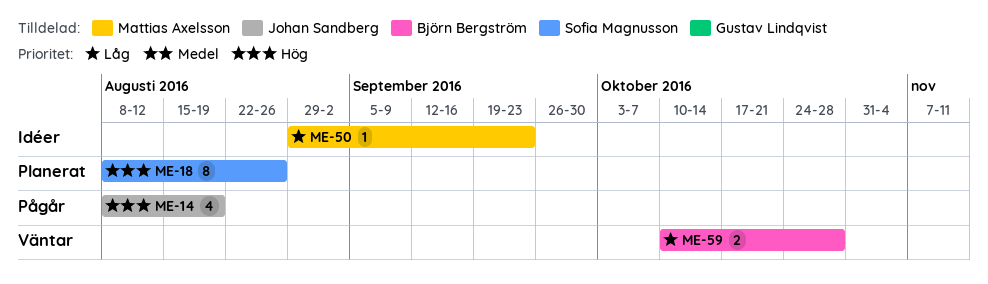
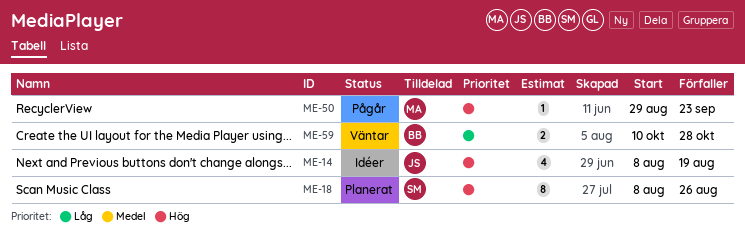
ME-14, status: Pågår -> Idéer
ME-50, status: Idéer -> Pågår
ME-50, priority: Låg -> Hög

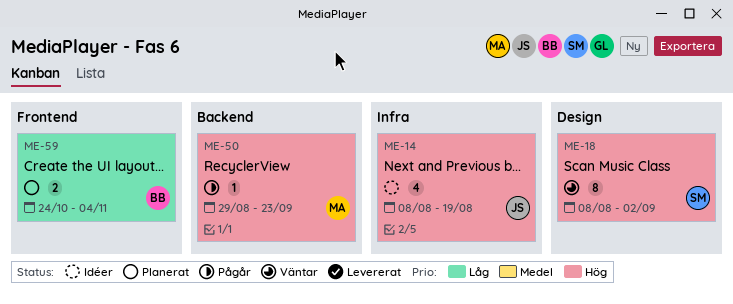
ME-18, status: Planerat -> Väntar
ME-18, due: Aug 26 -> Sep 2
ME-59, status: Väntar -> Planerat
ME-59, start: Oct 10 -> Oct 24
ME-59, due: Oct 28 -> Nov 4

